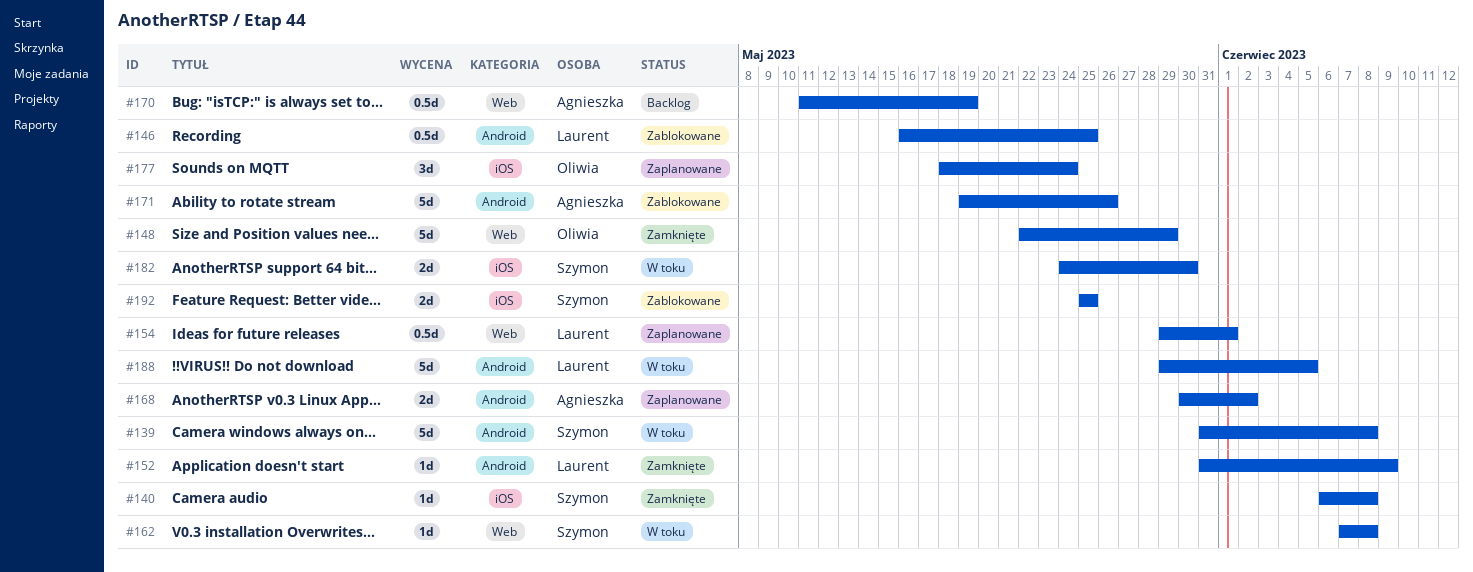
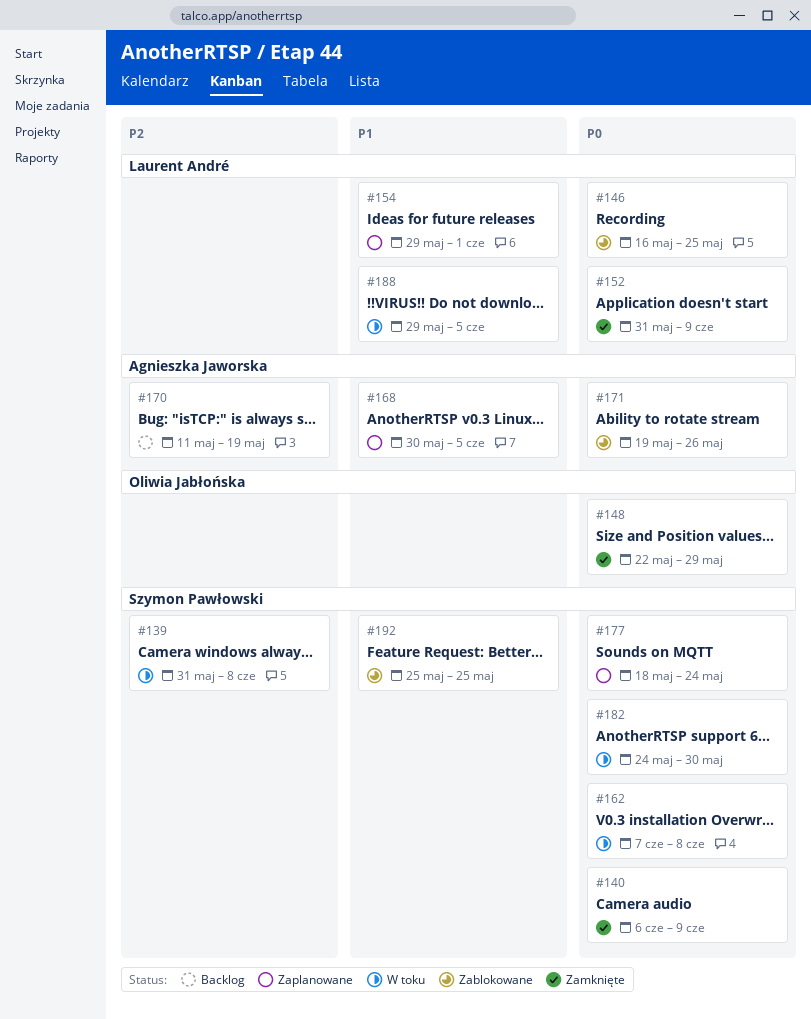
#140, due: Jun 8 -> Jun 9
#168, due: Jun 2 -> Jun 5
#177, owner: Oliwia Jabłońska -> Szymon Pawłowski

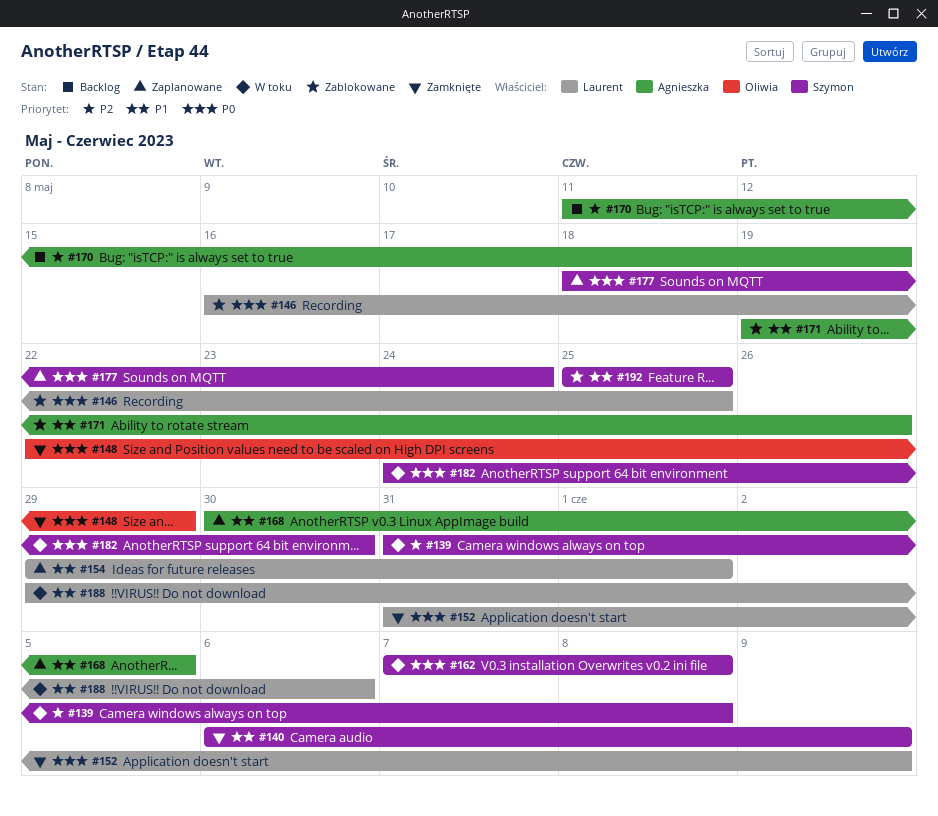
#140, priority: P0 -> P1
#171, priority: P0 -> P1
#188, due: Jun 5 -> Jun 6

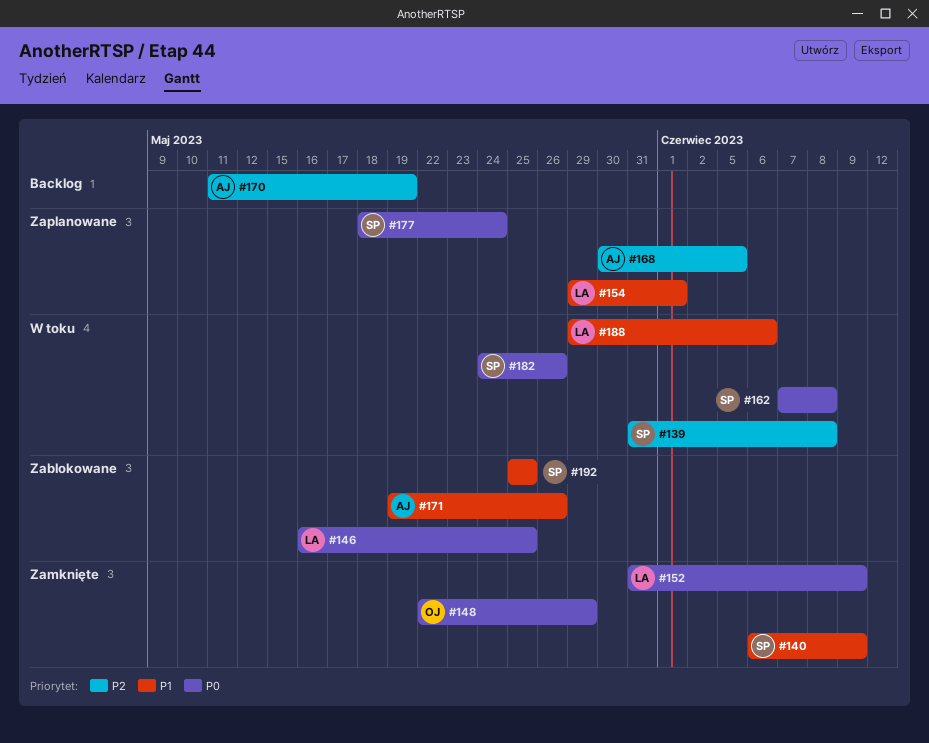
#168, priority: P1 -> P2
#182, due: May 30 -> May 26

